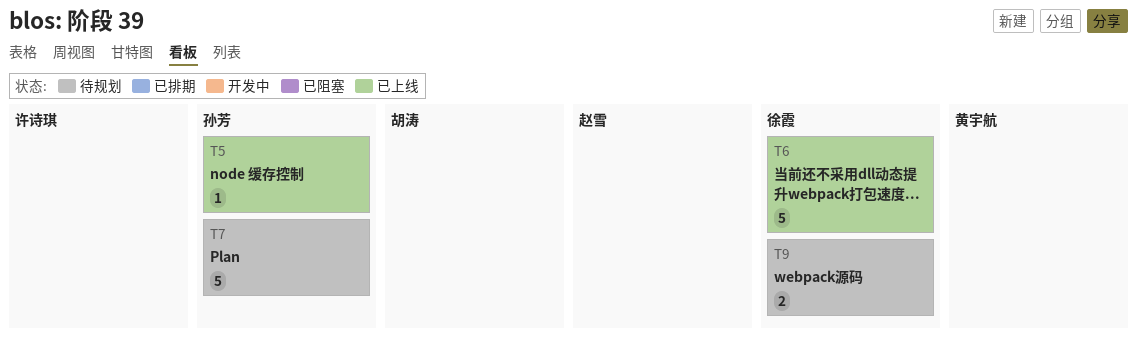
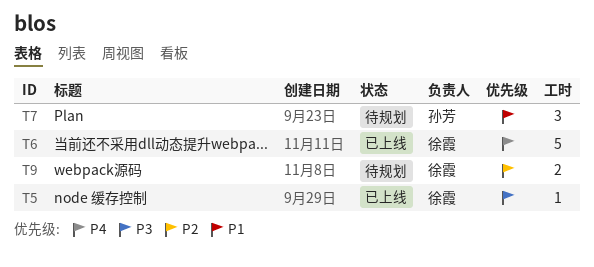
T5, owner: 孙芳 -> 徐霞
T7, estimate: 5 -> 3

